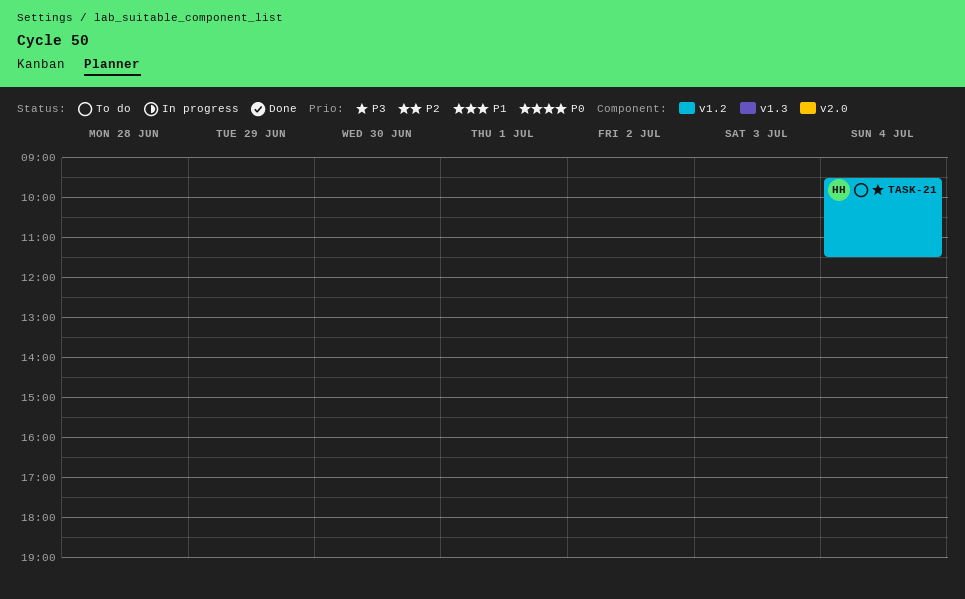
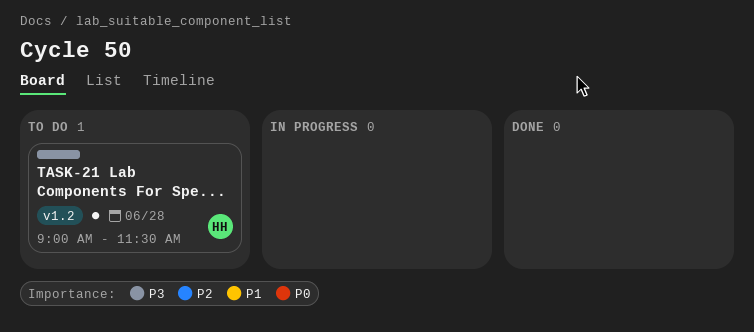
TASK-21, day: Jul 4 -> Jun 28
TASK-21, begins: 09:30 -> 09:00

